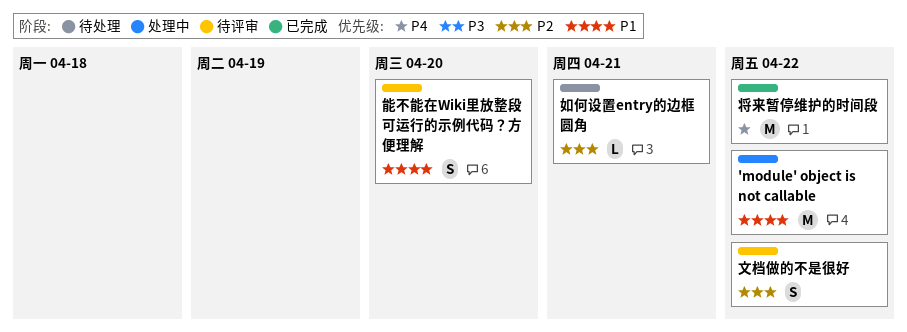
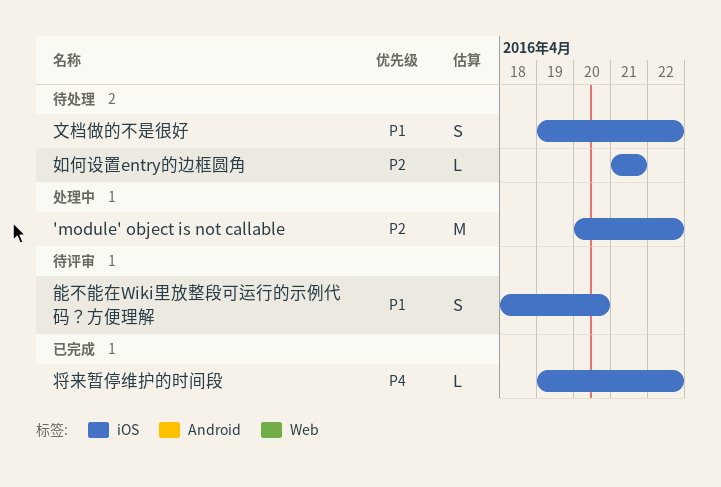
'module' object is not callable, priority: P1 -> P2
将来暂停维护的时间段, estimate: M -> L
文档做的不是很好, status: 待评审 -> 待处理
文档做的不是很好, priority: P2 -> P1

